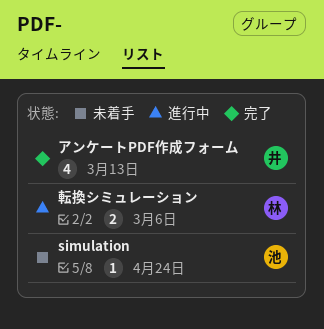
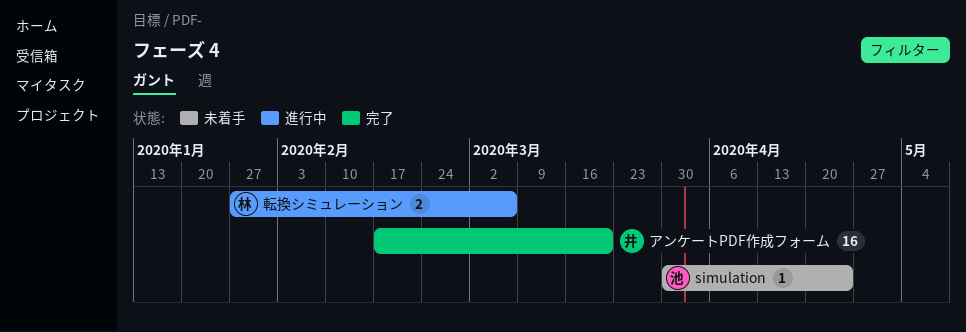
アンケートPDF作成フォーム, estimate: 4 -> 16
アンケートPDF作成フォーム, due: Mar 13 -> Mar 20

